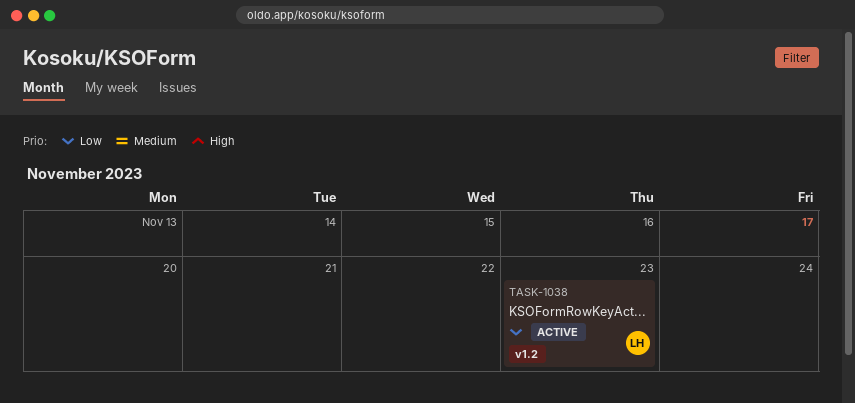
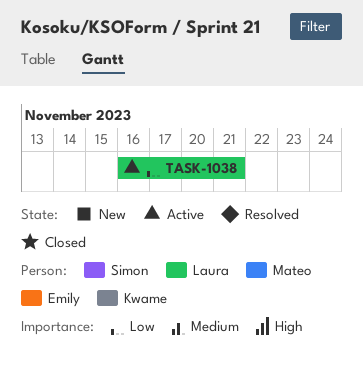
TASK-1038, due: Nov 23 -> Nov 21

